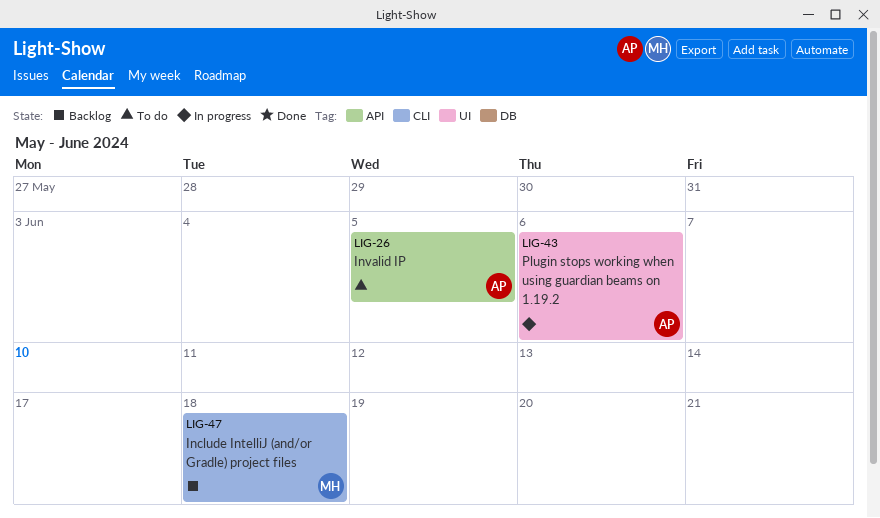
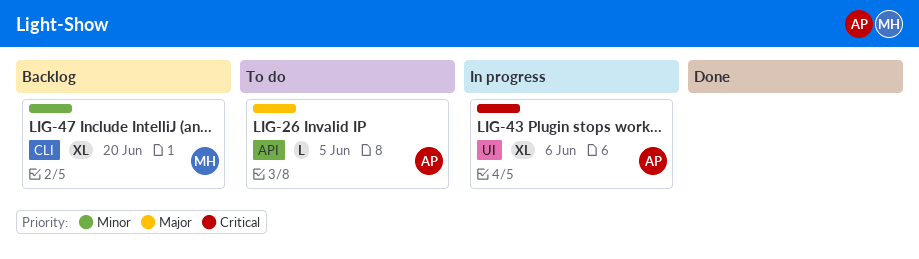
LIG-47, due: Jun 18 -> Jun 20

